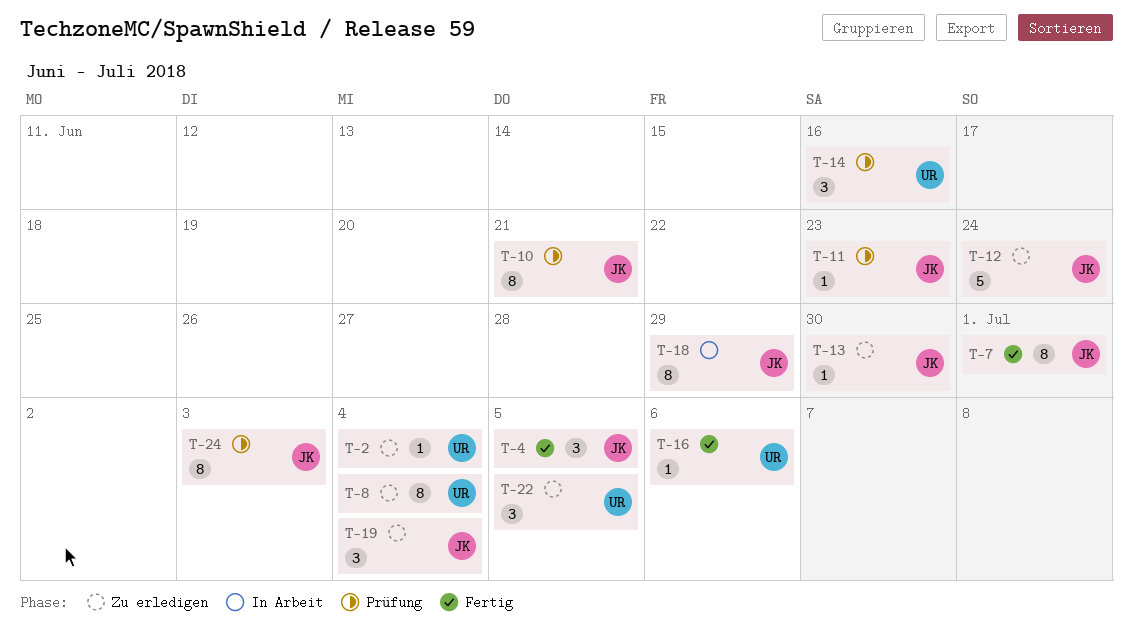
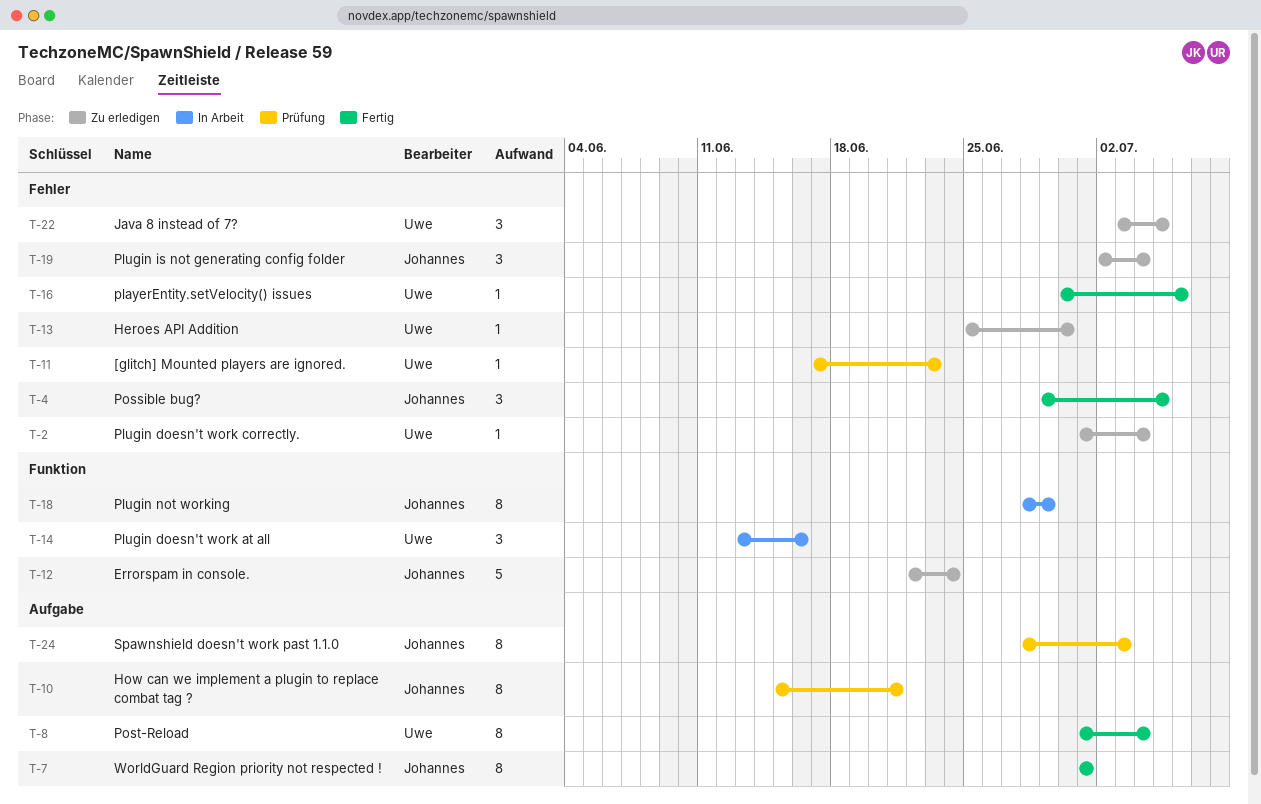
T-8, status: Zu erledigen -> Fertig
T-11, owner: Johannes -> Uwe
T-13, owner: Johannes -> Uwe
T-14, status: Prüfung -> In Arbeit

